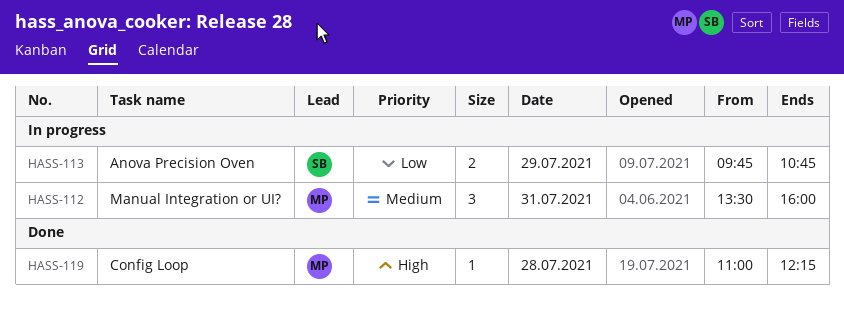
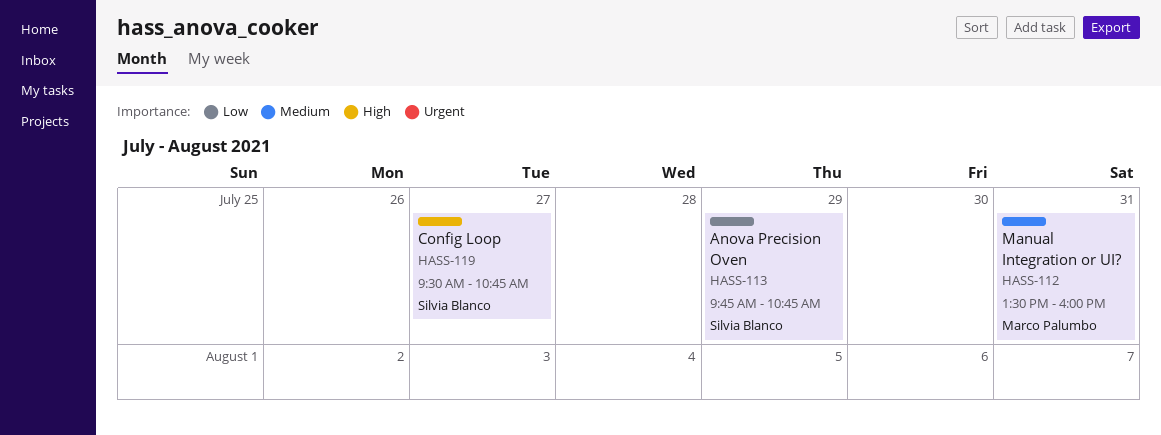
HASS-119, owner: Marco Palumbo -> Silvia Blanco
HASS-119, day: Jul 28 -> Jul 27
HASS-119, begins: 11:00 -> 09:30
HASS-119, ends: 12:15 -> 10:45

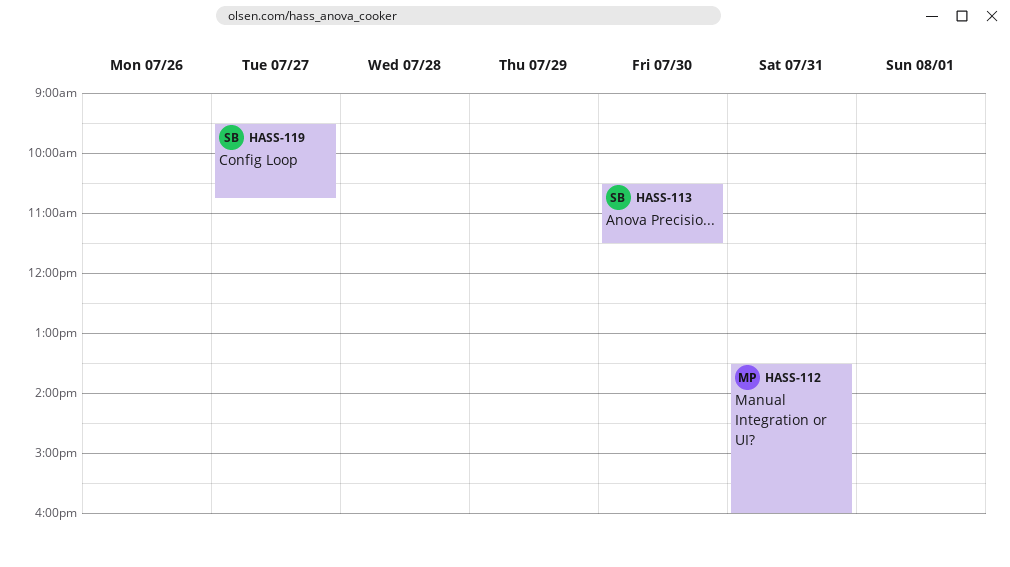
HASS-113, day: Jul 29 -> Jul 30
HASS-113, begins: 09:45 -> 10:30
HASS-113, ends: 10:45 -> 11:30

